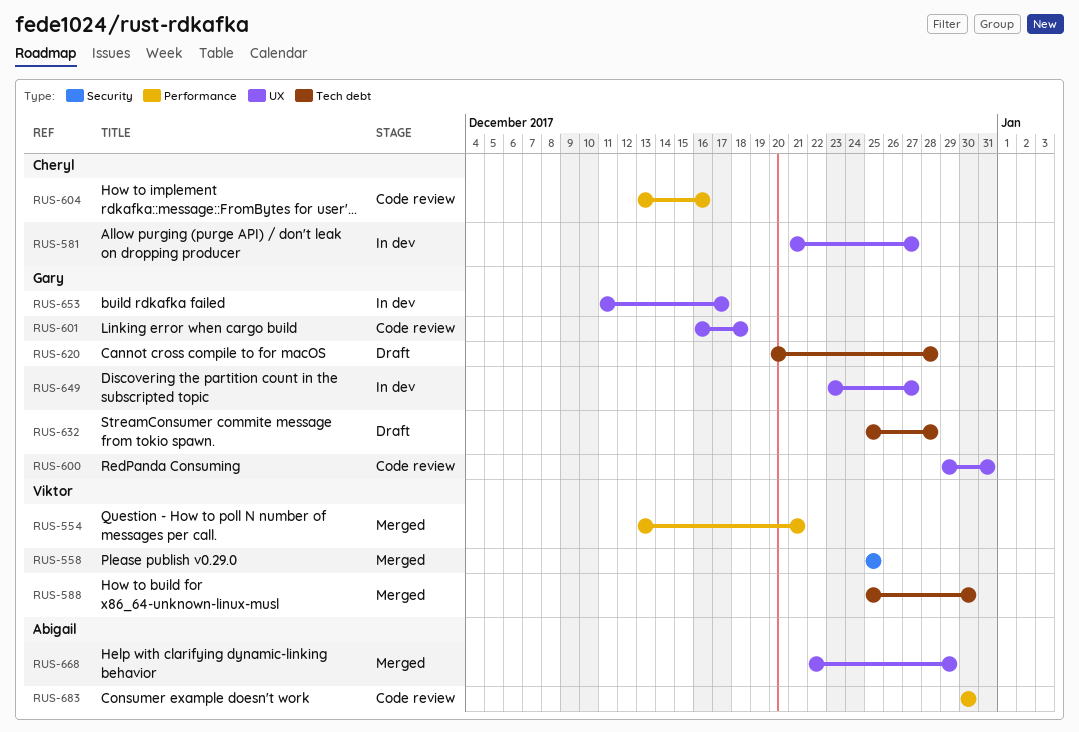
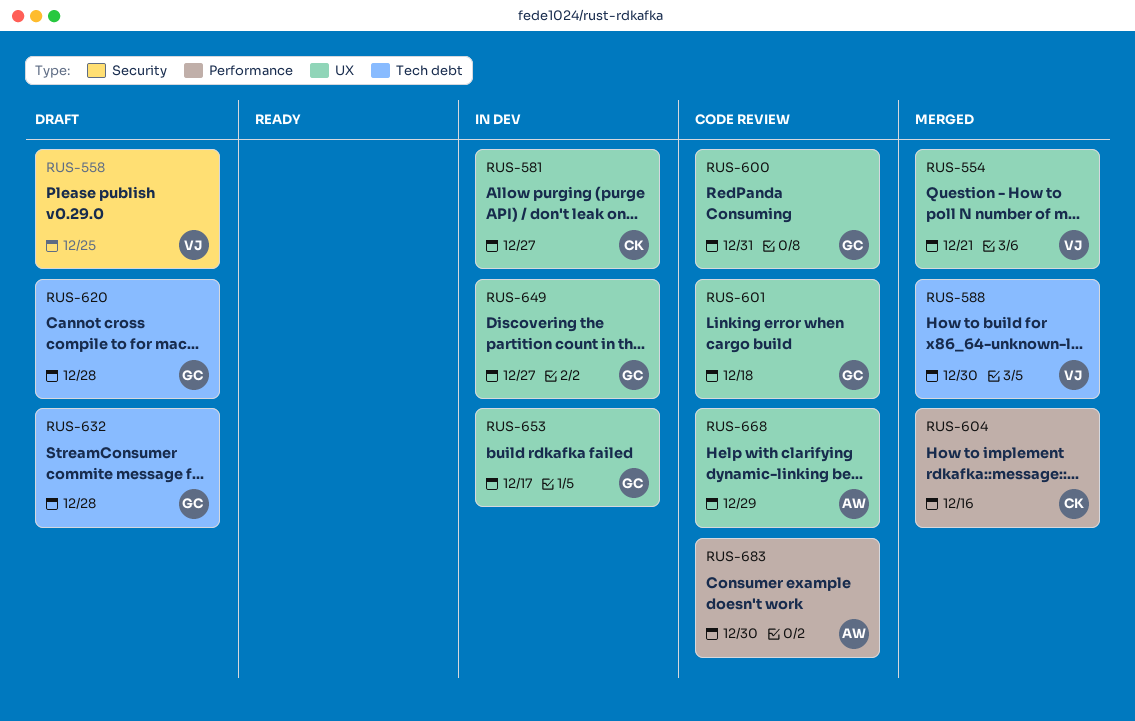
RUS-554, label: Performance -> UX
RUS-558, status: Merged -> Draft
RUS-604, status: Code review -> Merged
RUS-668, status: Merged -> Code review

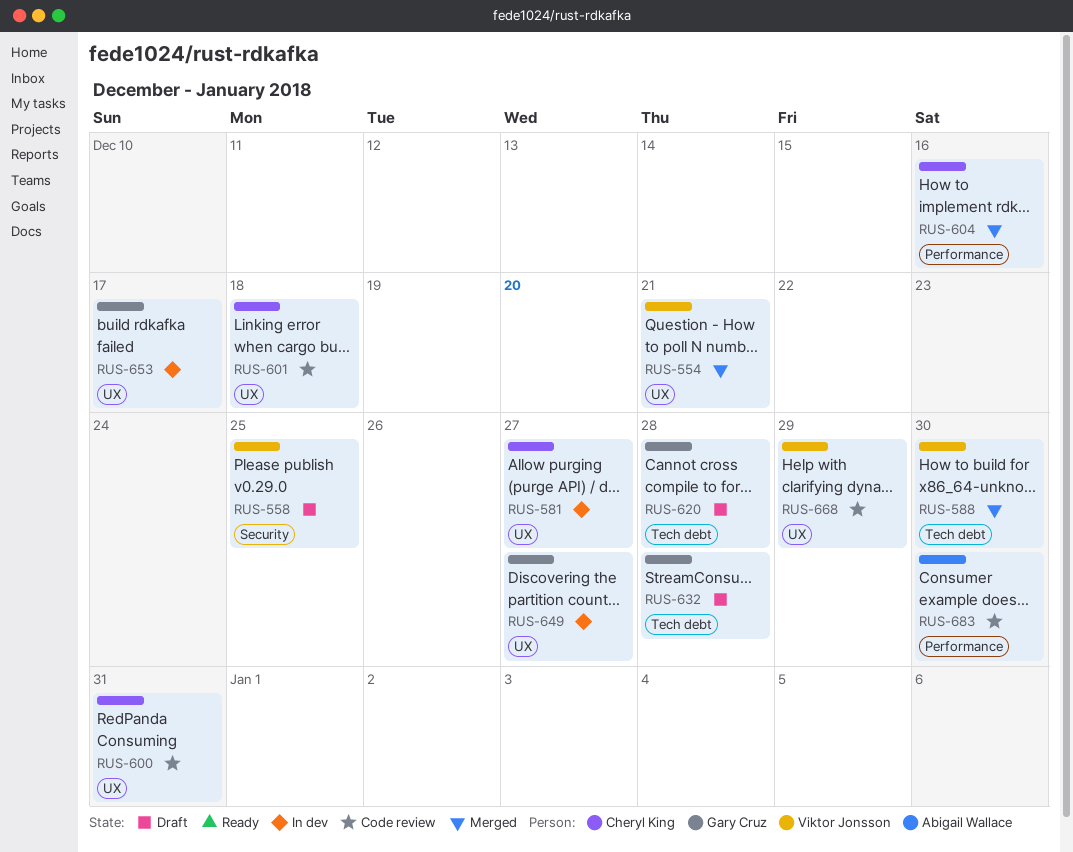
RUS-600, owner: Gary Cruz -> Cheryl King
RUS-601, owner: Gary Cruz -> Cheryl King
RUS-668, owner: Abigail Wallace -> Viktor Jonsson

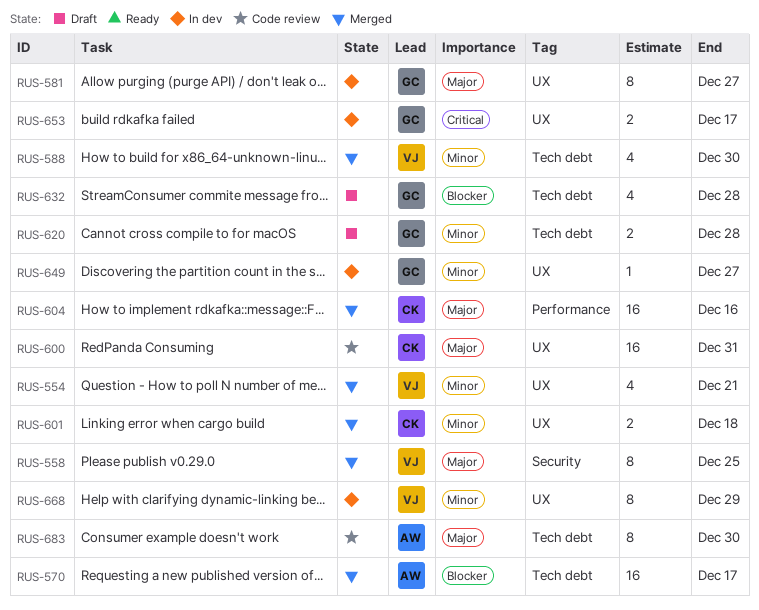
RUS-558, status: Draft -> Merged
RUS-570: none -> present
RUS-581, owner: Cheryl King -> Gary Cruz
RUS-601, status: Code review -> Merged
RUS-668, status: Code review -> In dev
RUS-683, label: Performance -> Tech debt

